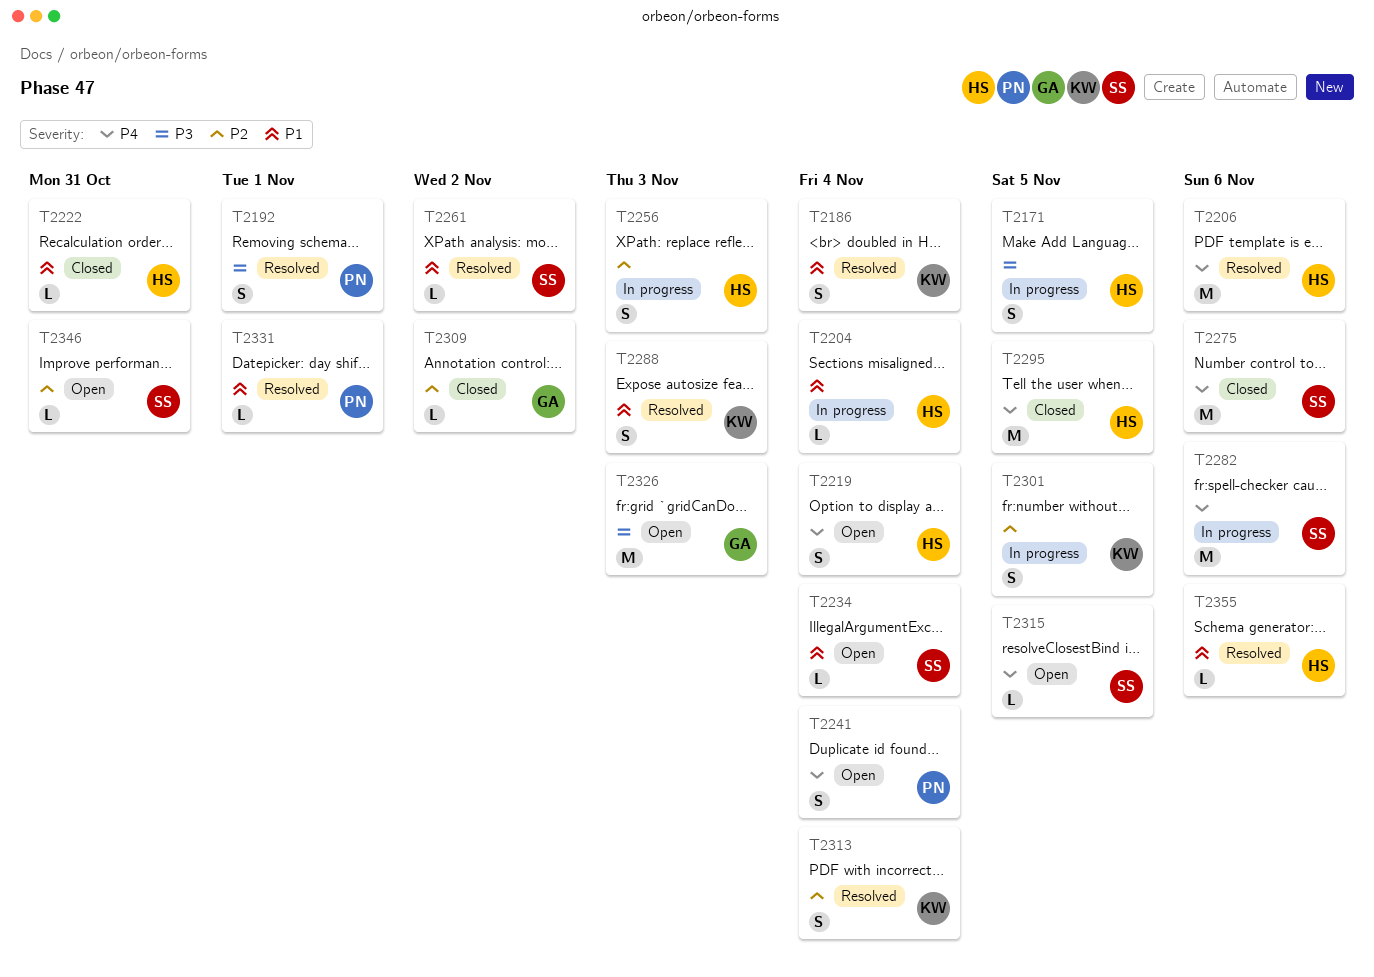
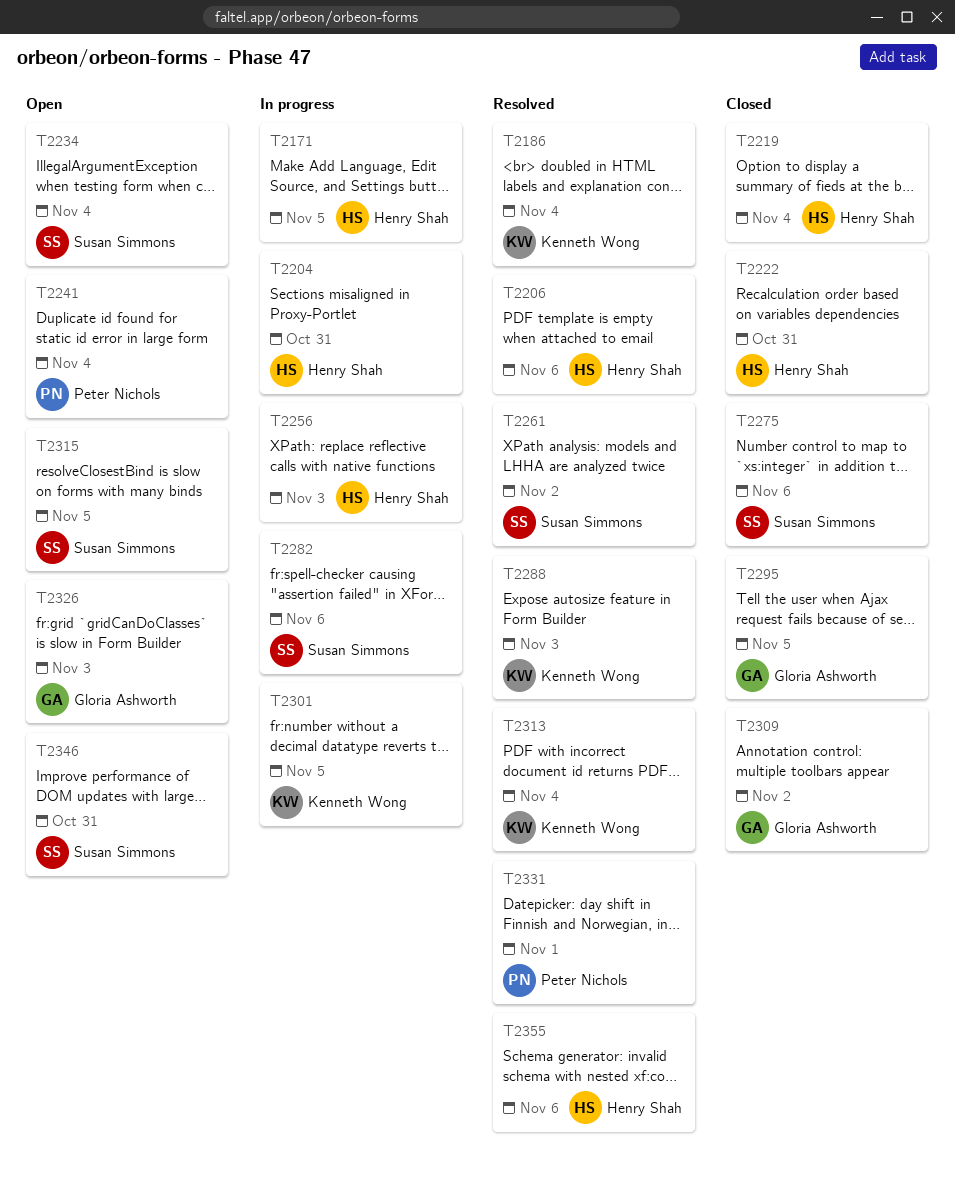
T2192: present -> none
T2204, due: Nov 4 -> Oct 31
T2219, status: Open -> Closed
T2295, owner: Henry Shah -> Gloria Ashworth

